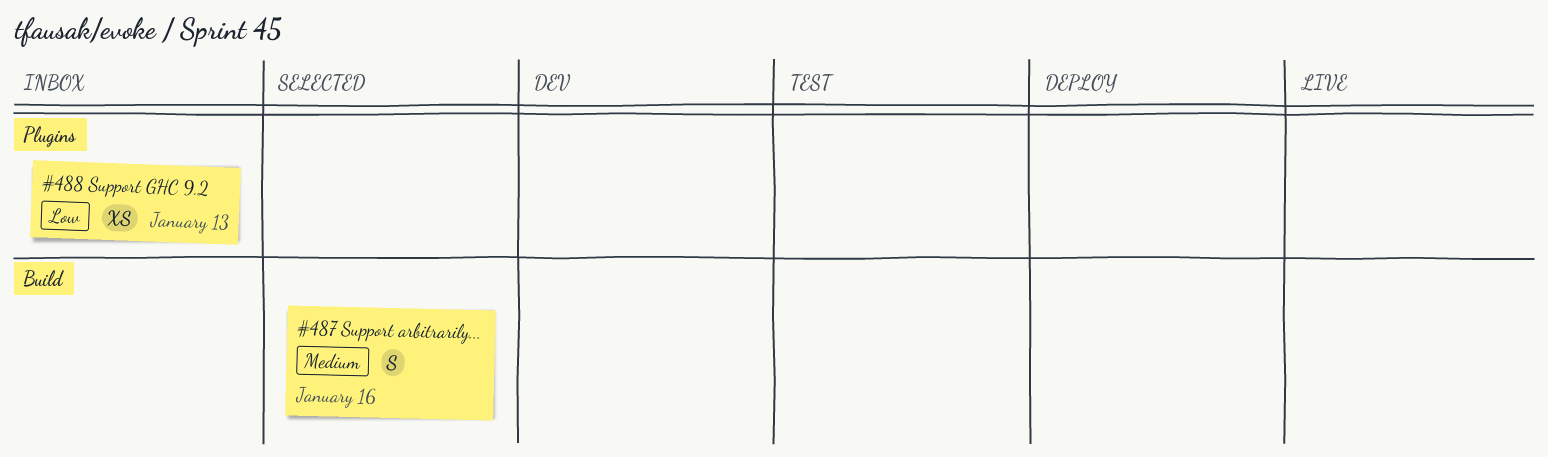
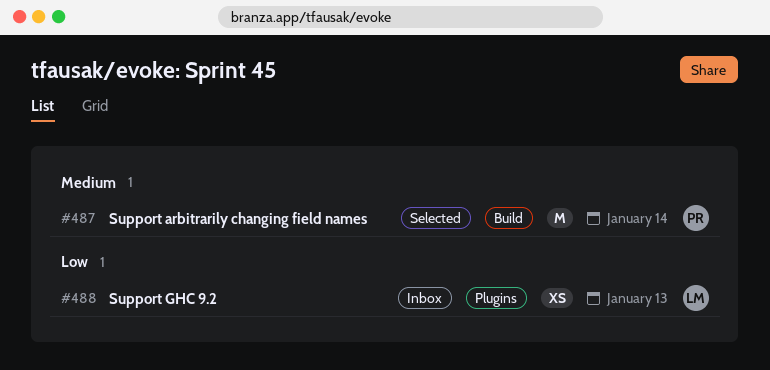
#487, estimate: S -> M
#487, due: Jan 16 -> Jan 14

